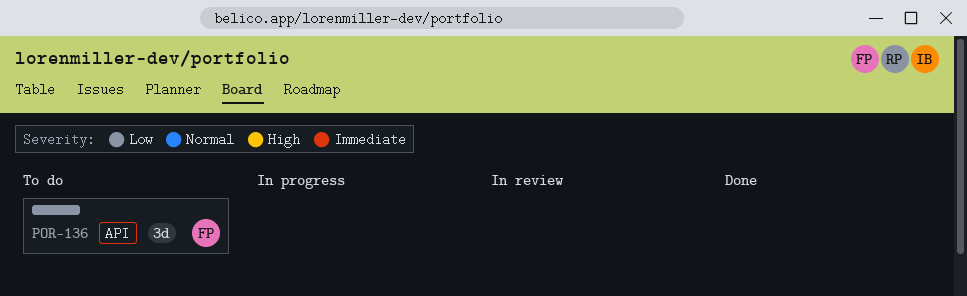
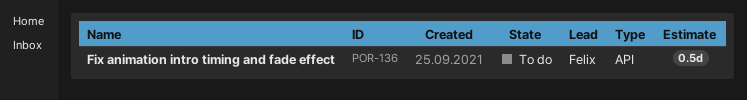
POR-136, estimate: 3d -> 0.5d

